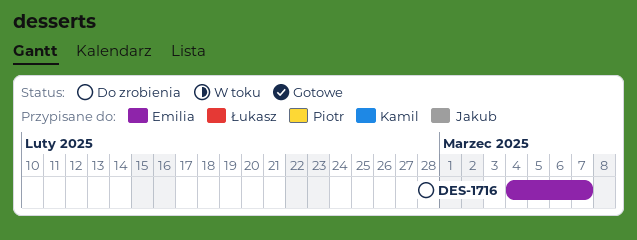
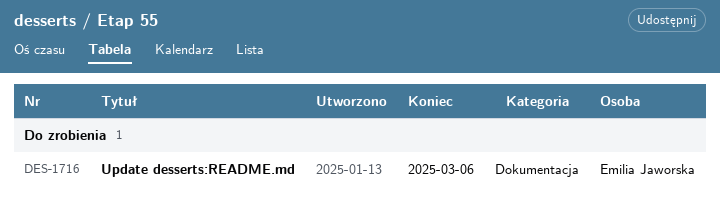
DES-1716, due: Mar 7 -> Mar 6

